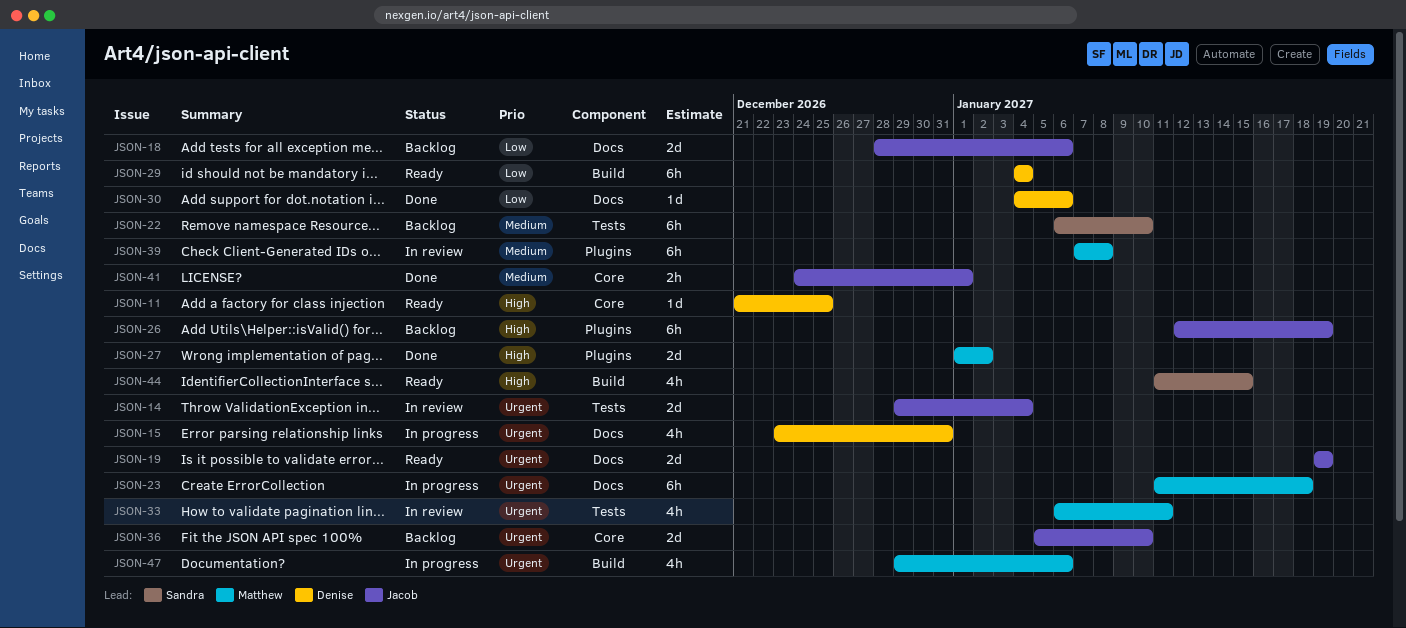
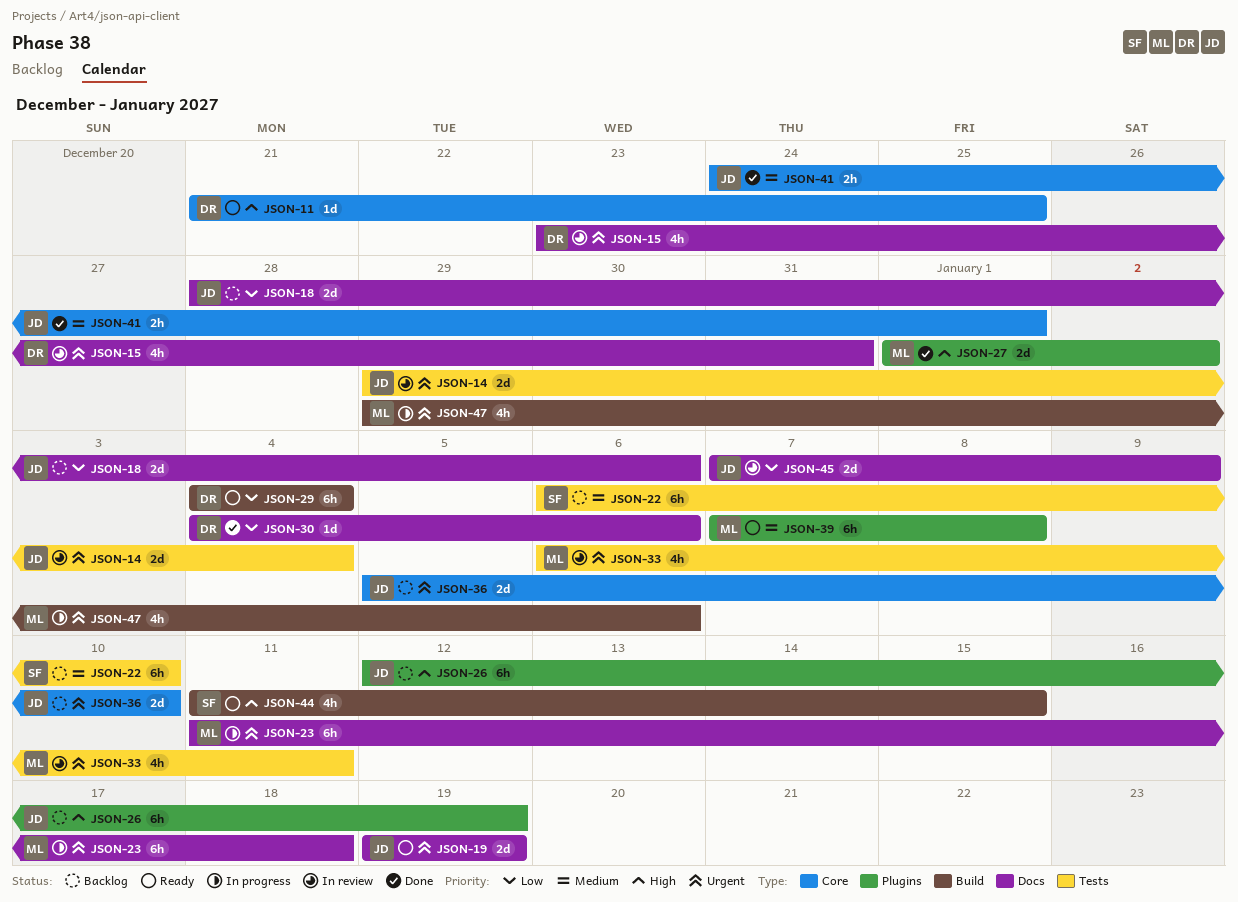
JSON-15, status: In progress -> In review
JSON-39, status: In review -> Ready
JSON-45: none -> present

